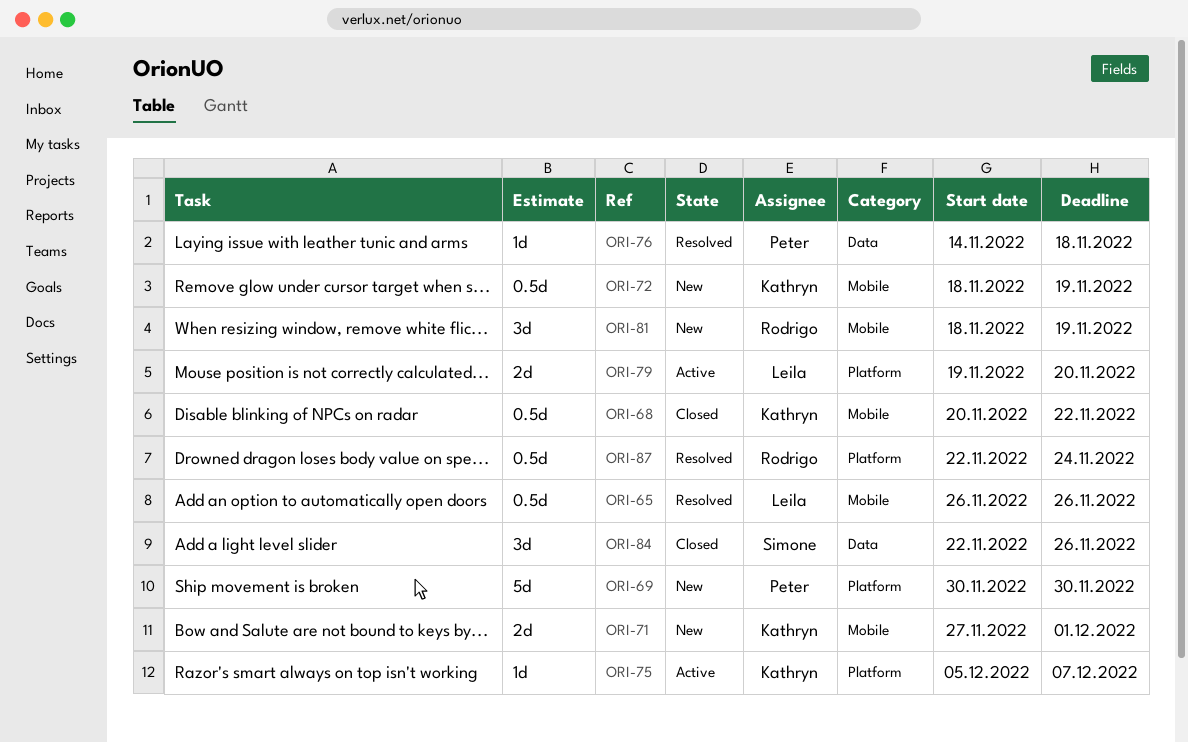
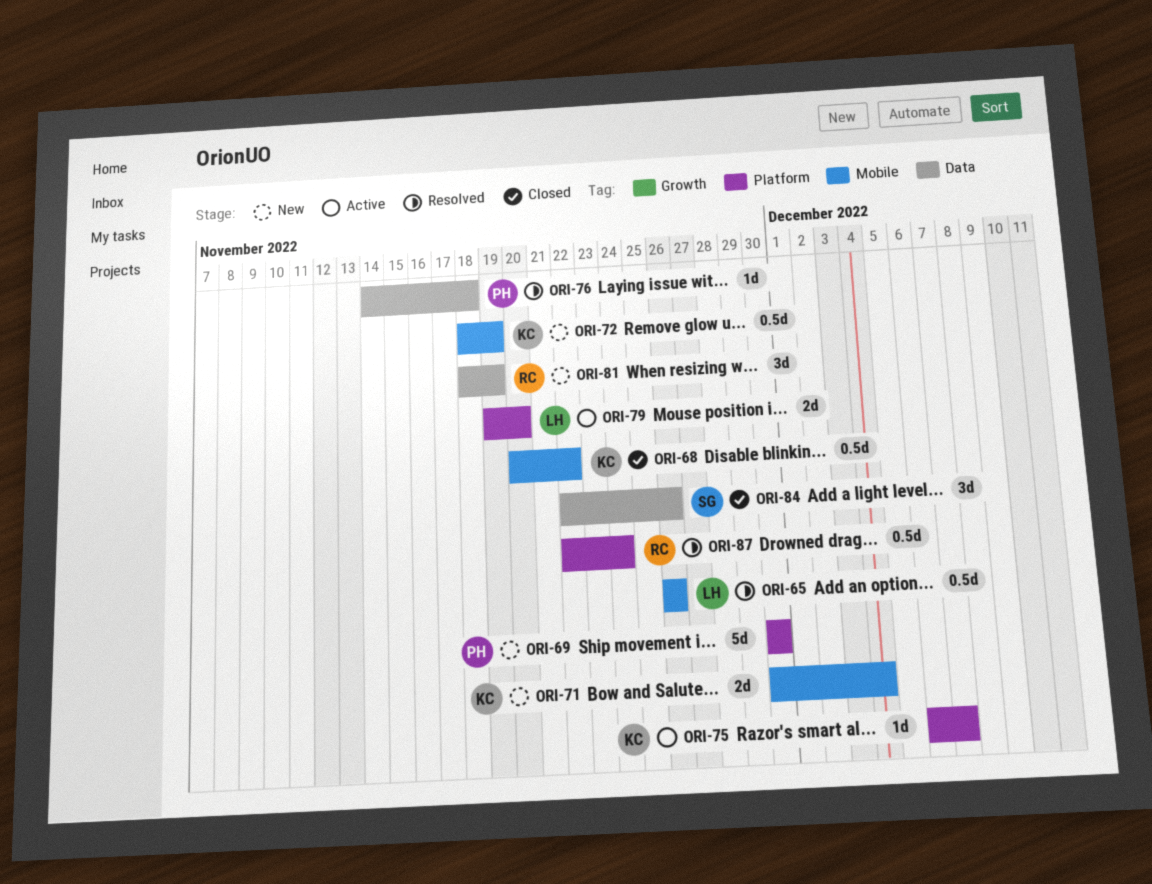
ORI-71, start: Nov 27 -> Nov 30
ORI-71, due: Dec 1 -> Dec 4
ORI-75, start: Dec 5 -> Dec 6
ORI-81, label: Mobile -> Data

